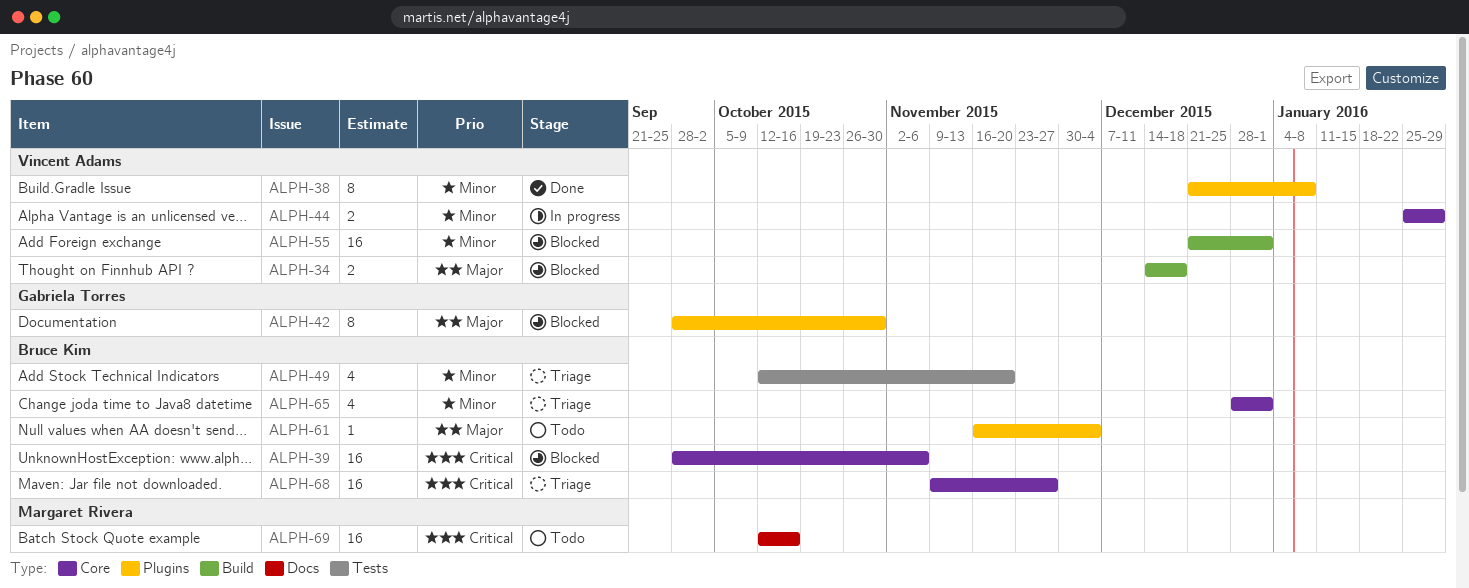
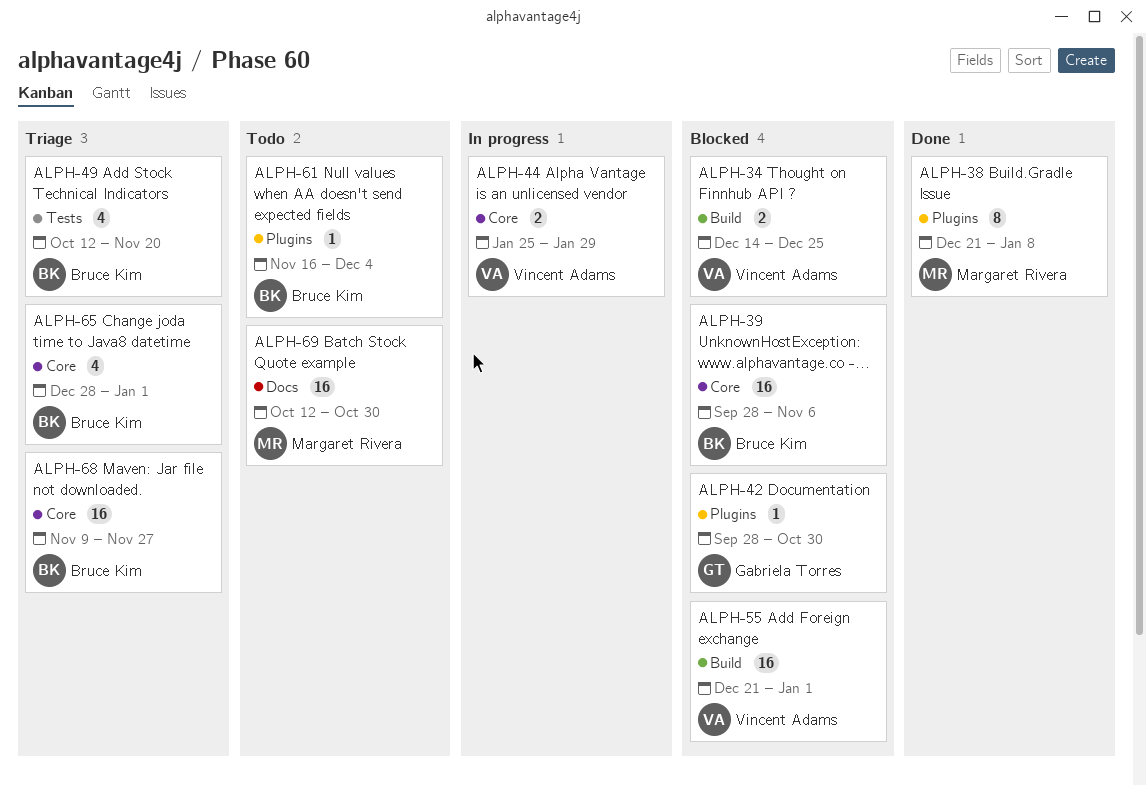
ALPH-34, due: Dec 18 -> Dec 25
ALPH-38, owner: Vincent Adams -> Margaret Rivera
ALPH-42, estimate: 8 -> 1
ALPH-69, due: Oct 16 -> Oct 30

